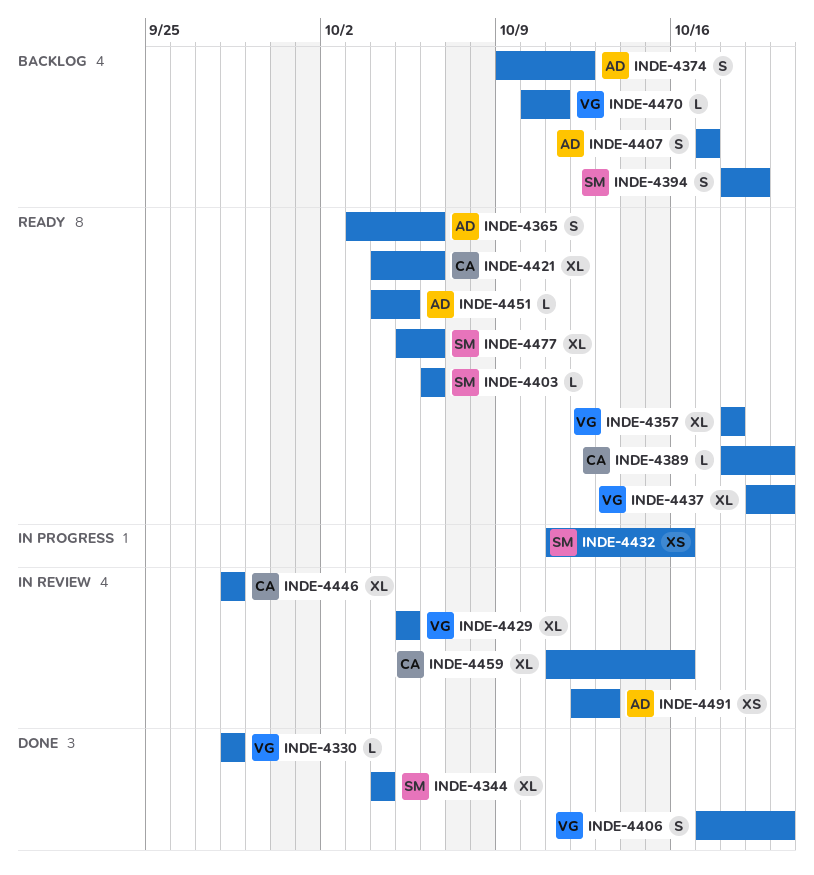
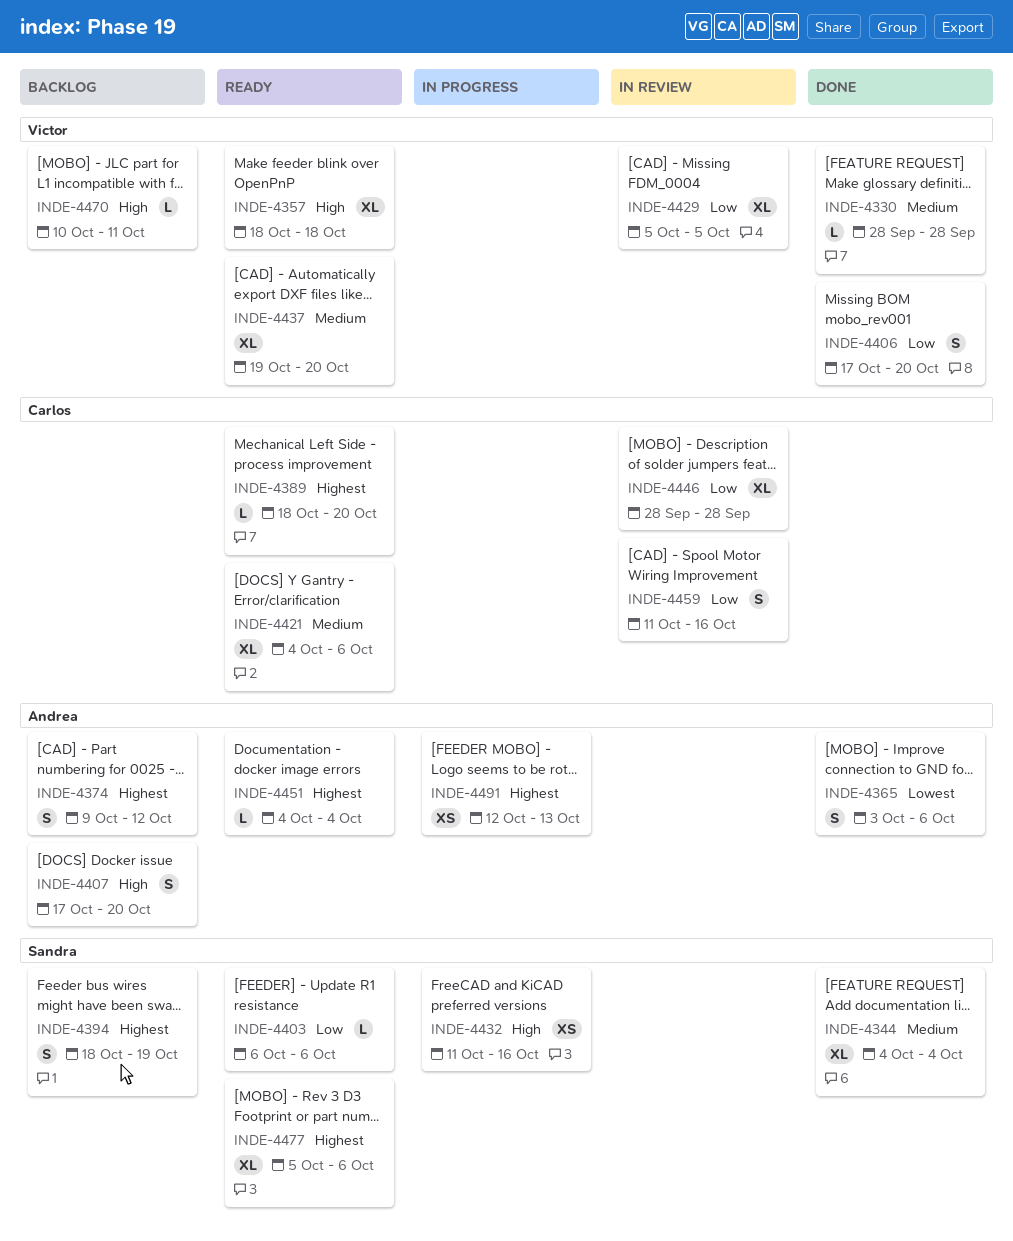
INDE-4365, status: Ready -> Done
INDE-4407, due: Oct 17 -> Oct 20
INDE-4451, due: Oct 5 -> Oct 4
INDE-4459, estimate: XL -> S
INDE-4491, status: In review -> In progress

